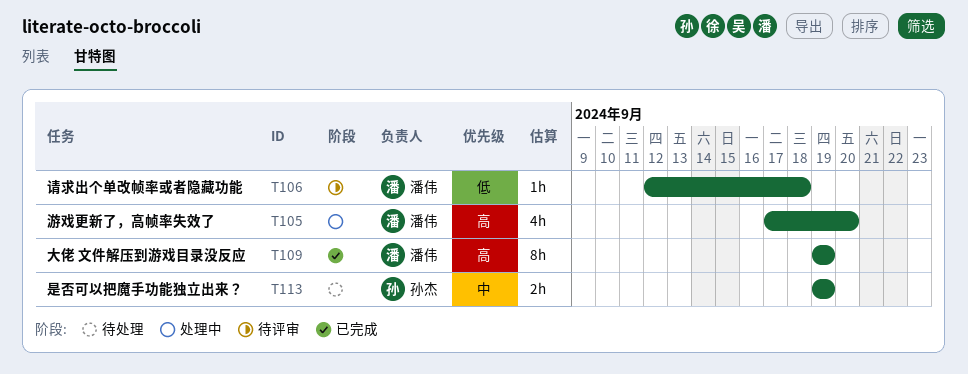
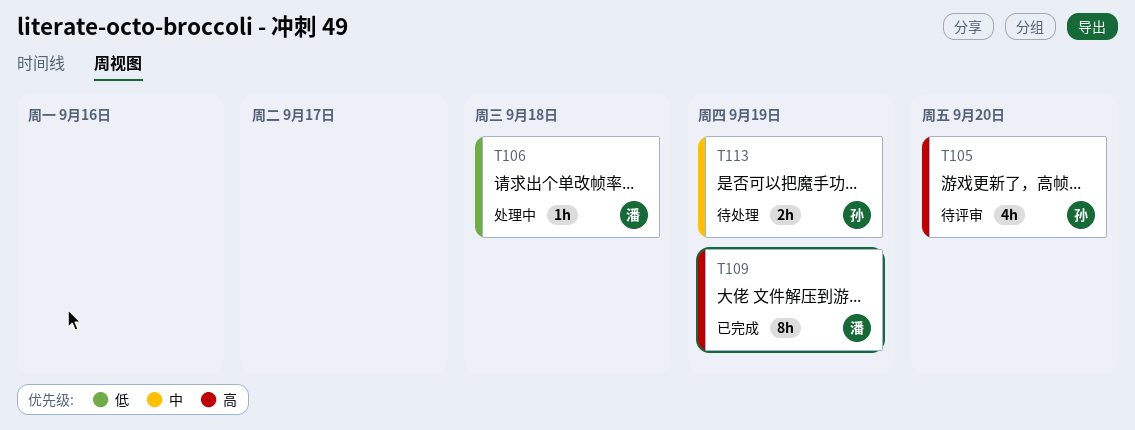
T105, status: 处理中 -> 待评审
T105, owner: 潘伟 -> 孙杰
T106, status: 待评审 -> 处理中

